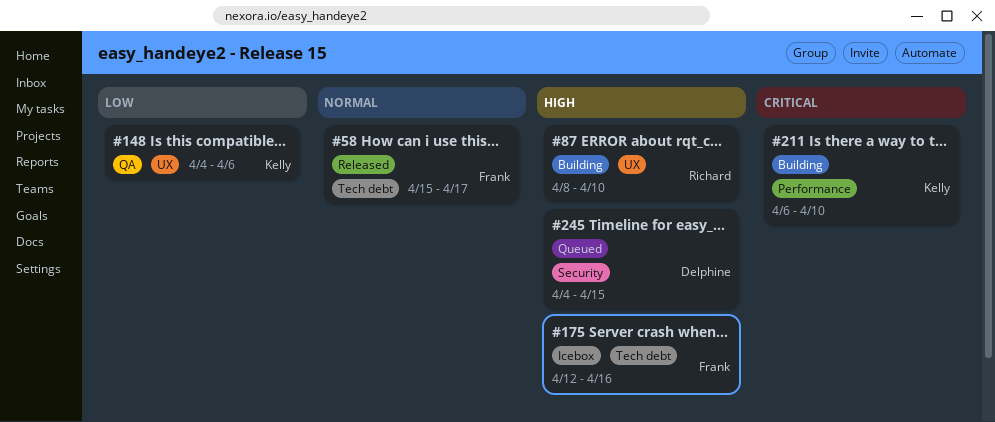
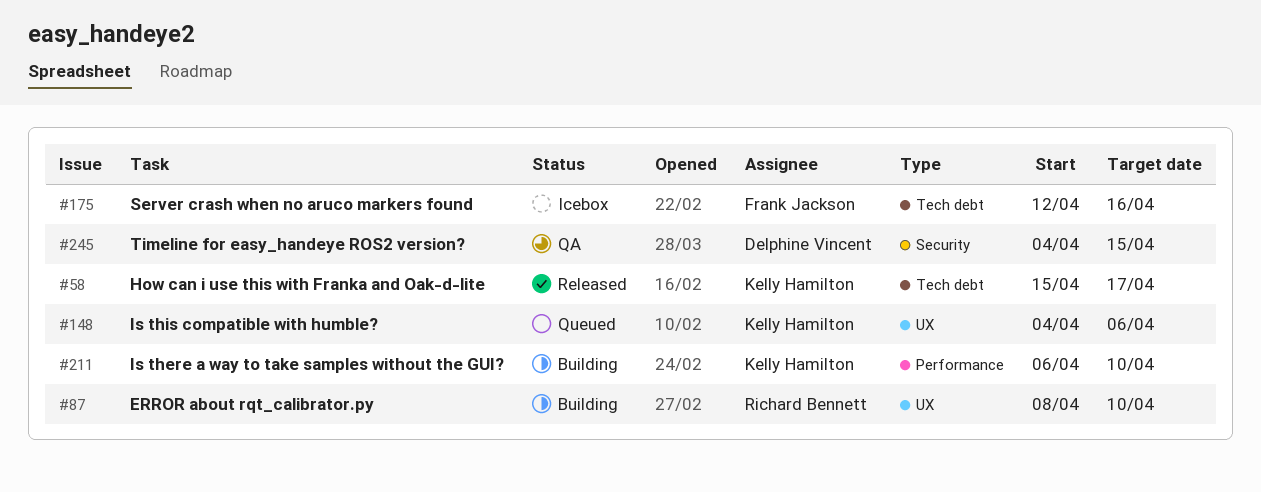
#58, owner: Frank Jackson -> Kelly Hamilton
#148, status: QA -> Queued
#245, status: Queued -> QA

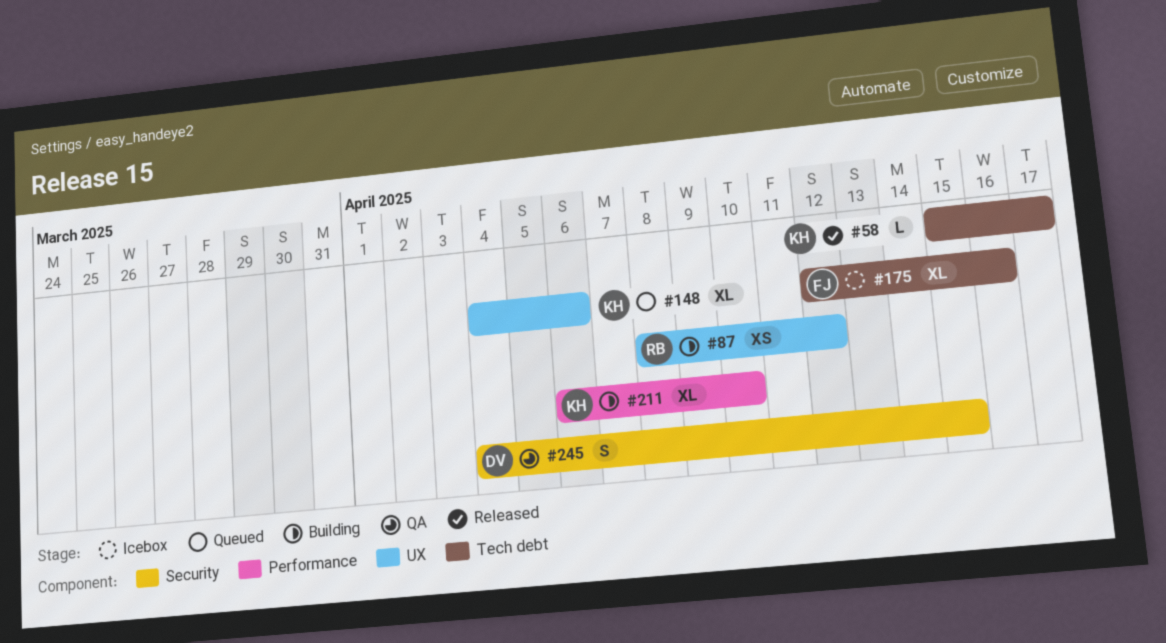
#87, due: Apr 10 -> Apr 12

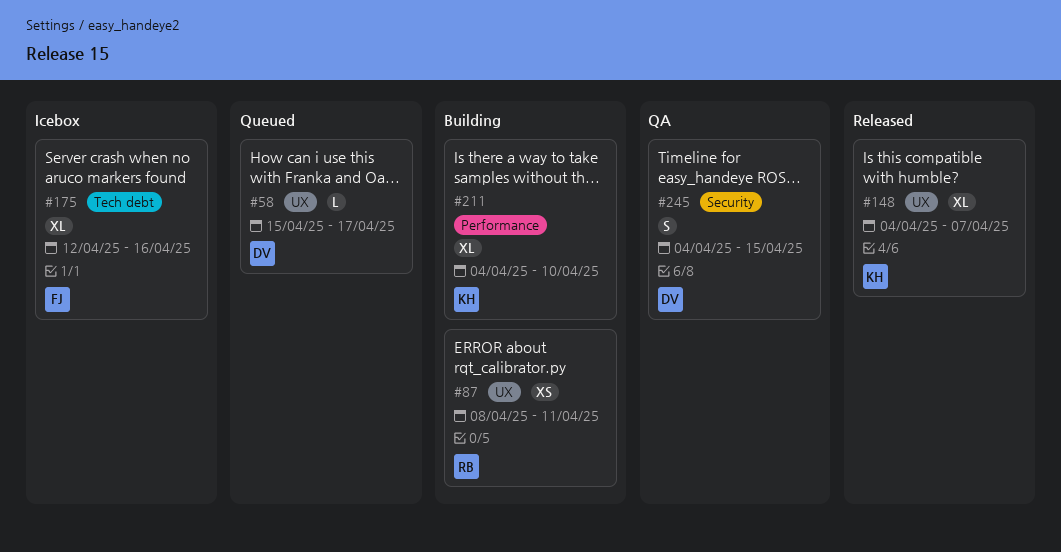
#58, status: Released -> Queued
#58, owner: KH -> DV
#58, label: Tech debt -> UX
#87, due: Apr 12 -> Apr 11
#148, status: Queued -> Released
#148, due: Apr 6 -> Apr 7
#211, start: Apr 6 -> Apr 4

